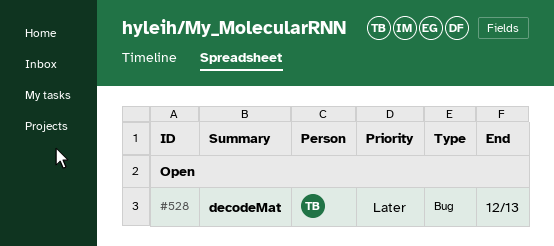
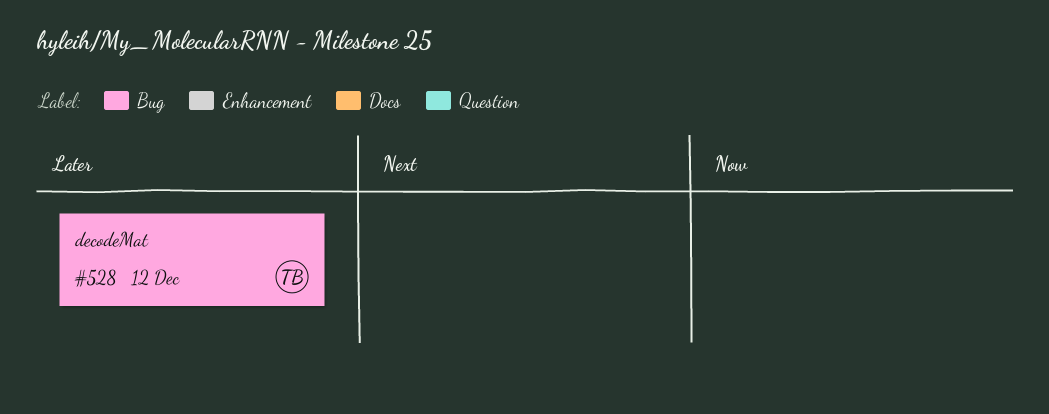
#528, due: Dec 13 -> Dec 12

